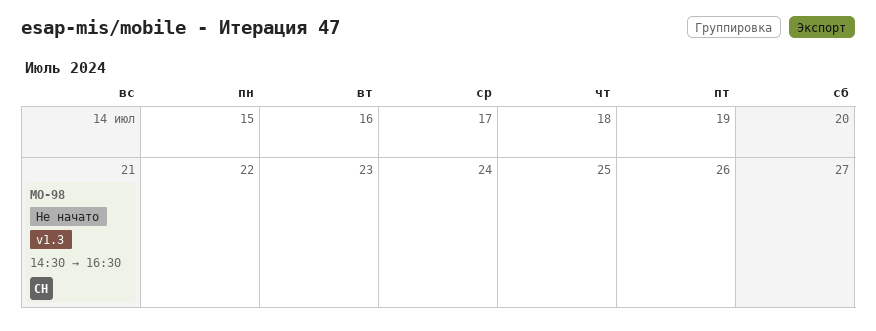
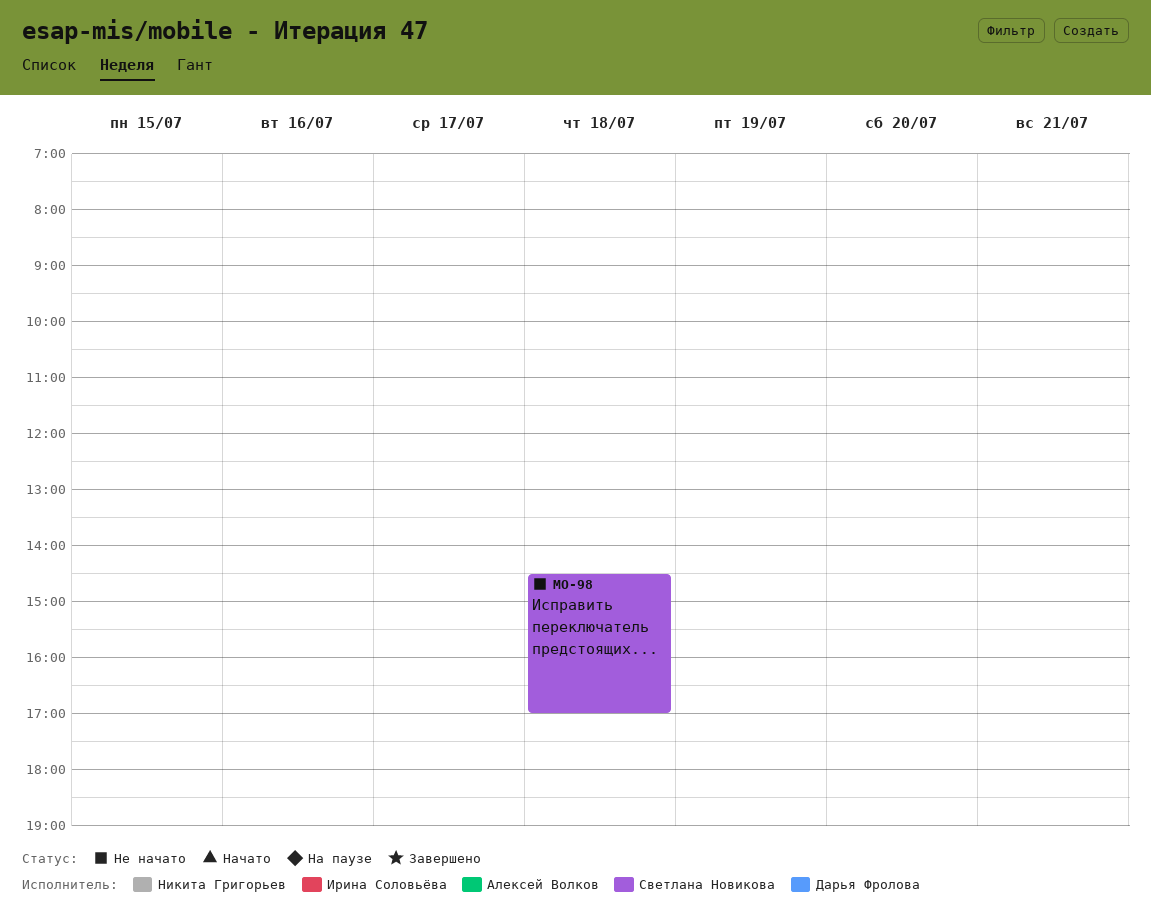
MO-98, day: Jul 21 -> Jul 18
MO-98, ends: 16:30 -> 17:00

